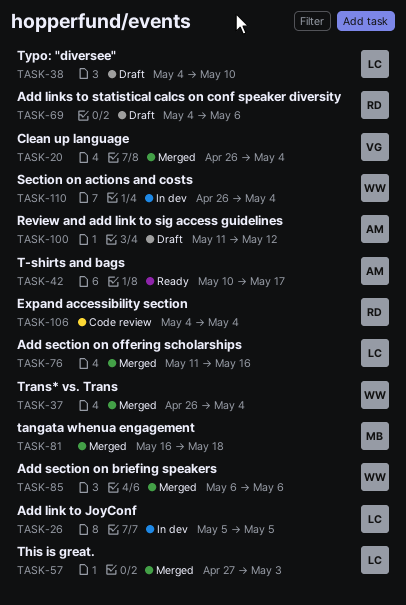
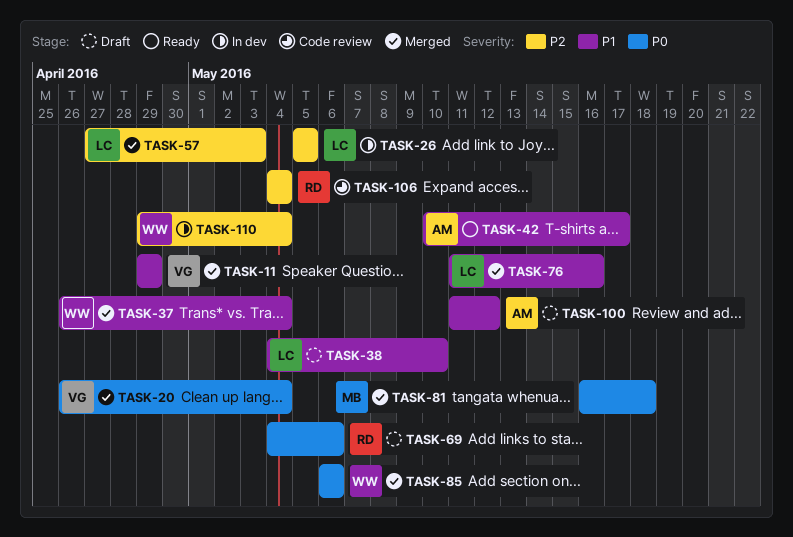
TASK-11: none -> present
TASK-110, start: Apr 26 -> Apr 29

